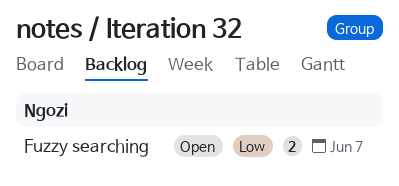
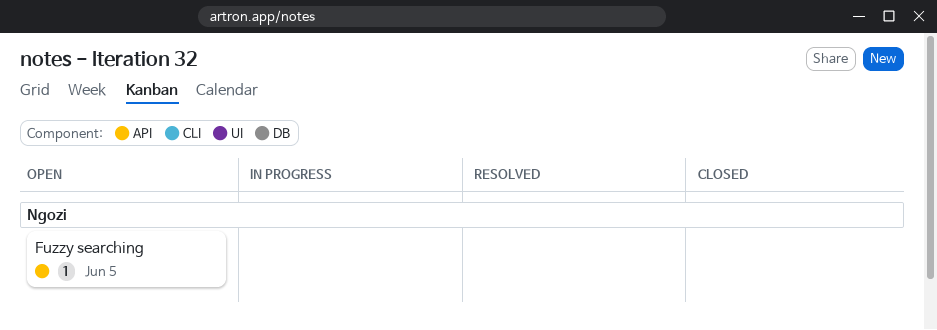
Fuzzy searching, estimate: 2 -> 1
Fuzzy searching, due: Jun 7 -> Jun 5

